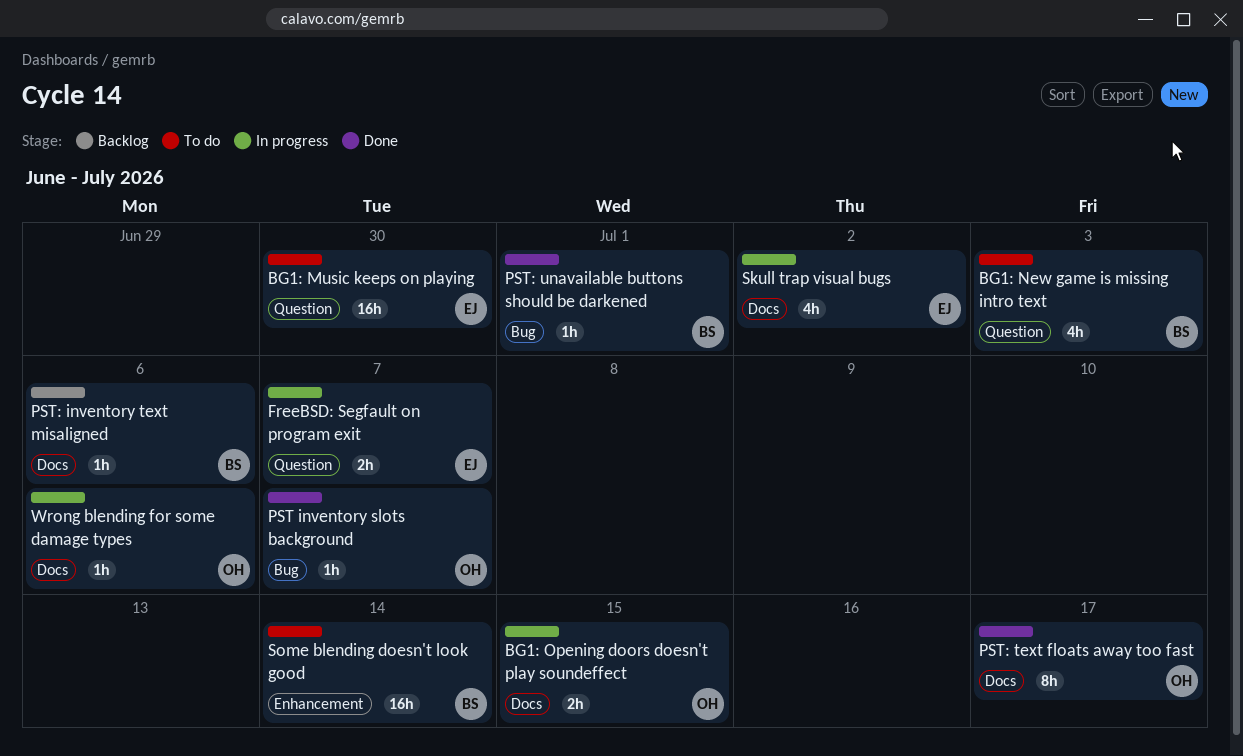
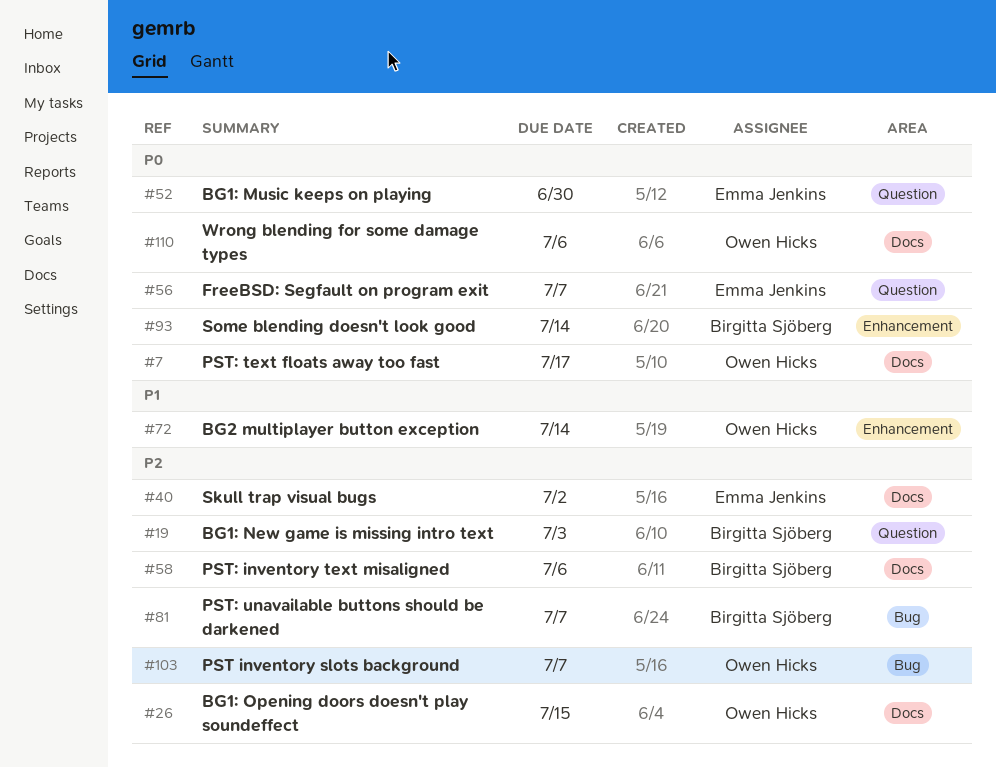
BG2 multiplayer button exception: none -> present
PST: unavailable buttons should be darkened, due: Jul 1 -> Jul 7

